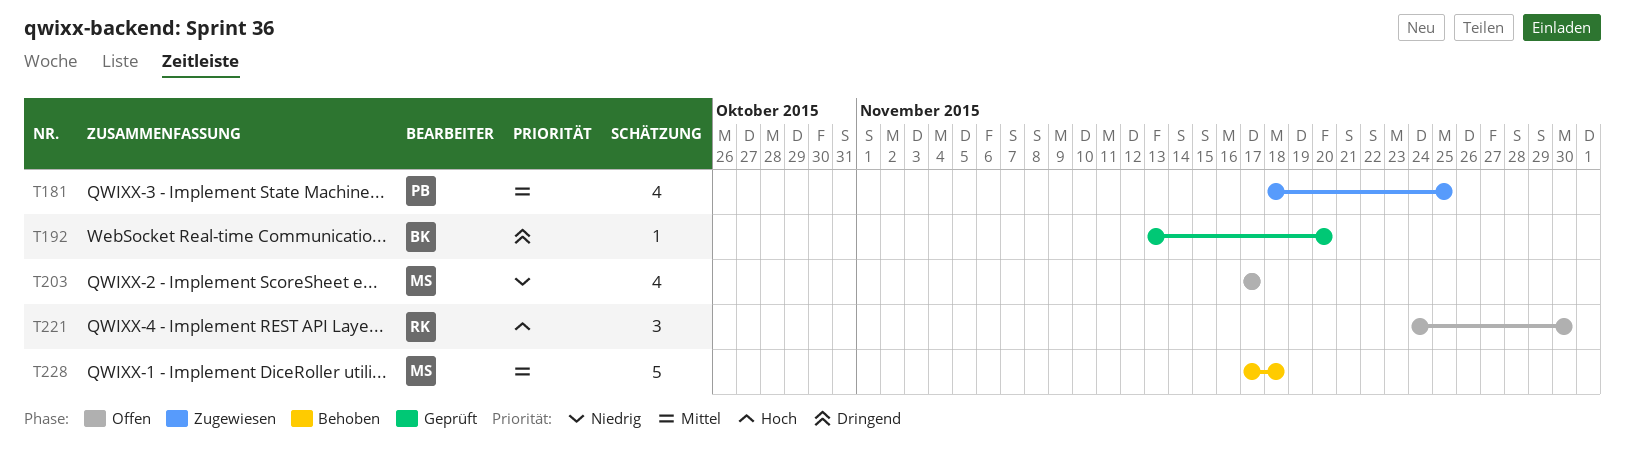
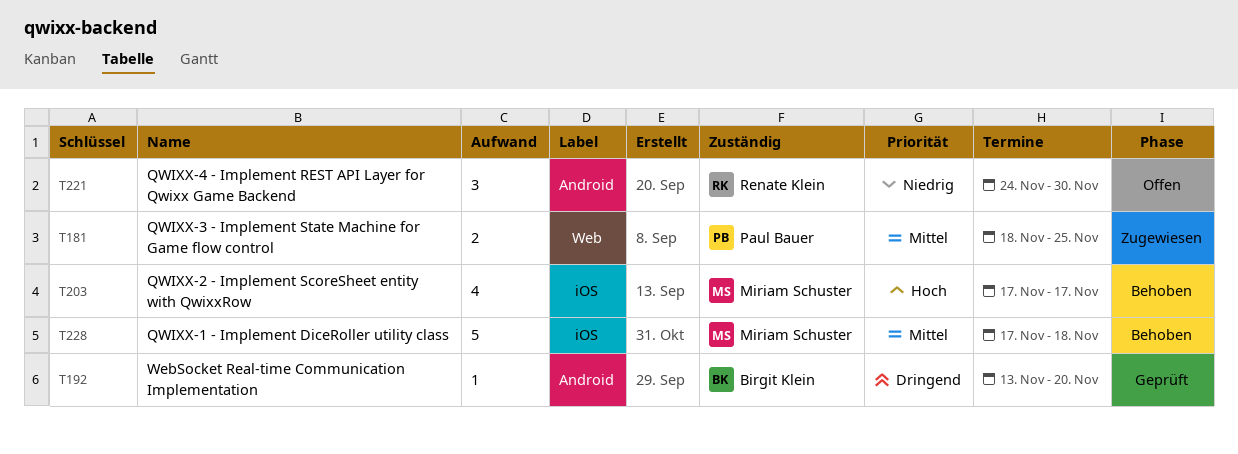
T181, estimate: 4 -> 2
T203, status: Offen -> Behoben
T203, priority: Niedrig -> Hoch
T221, priority: Hoch -> Niedrig

